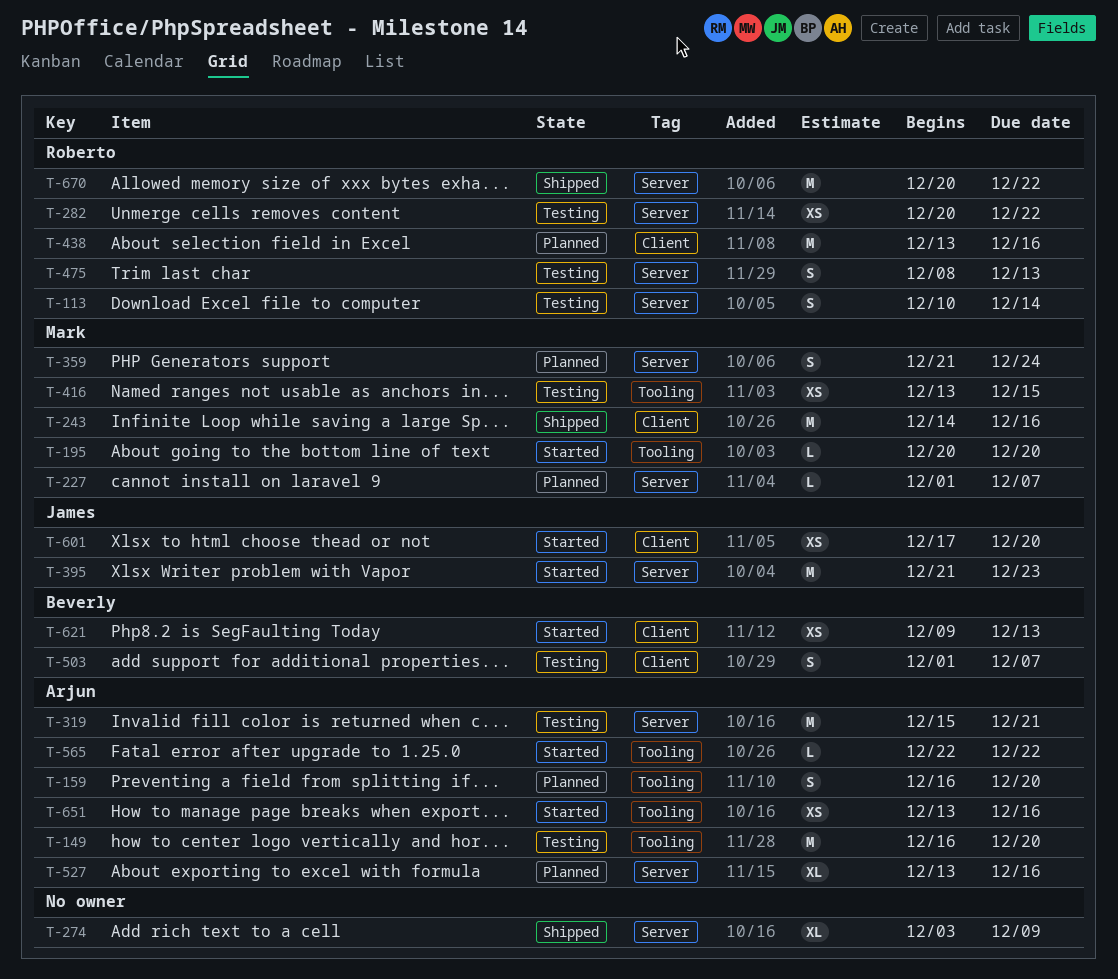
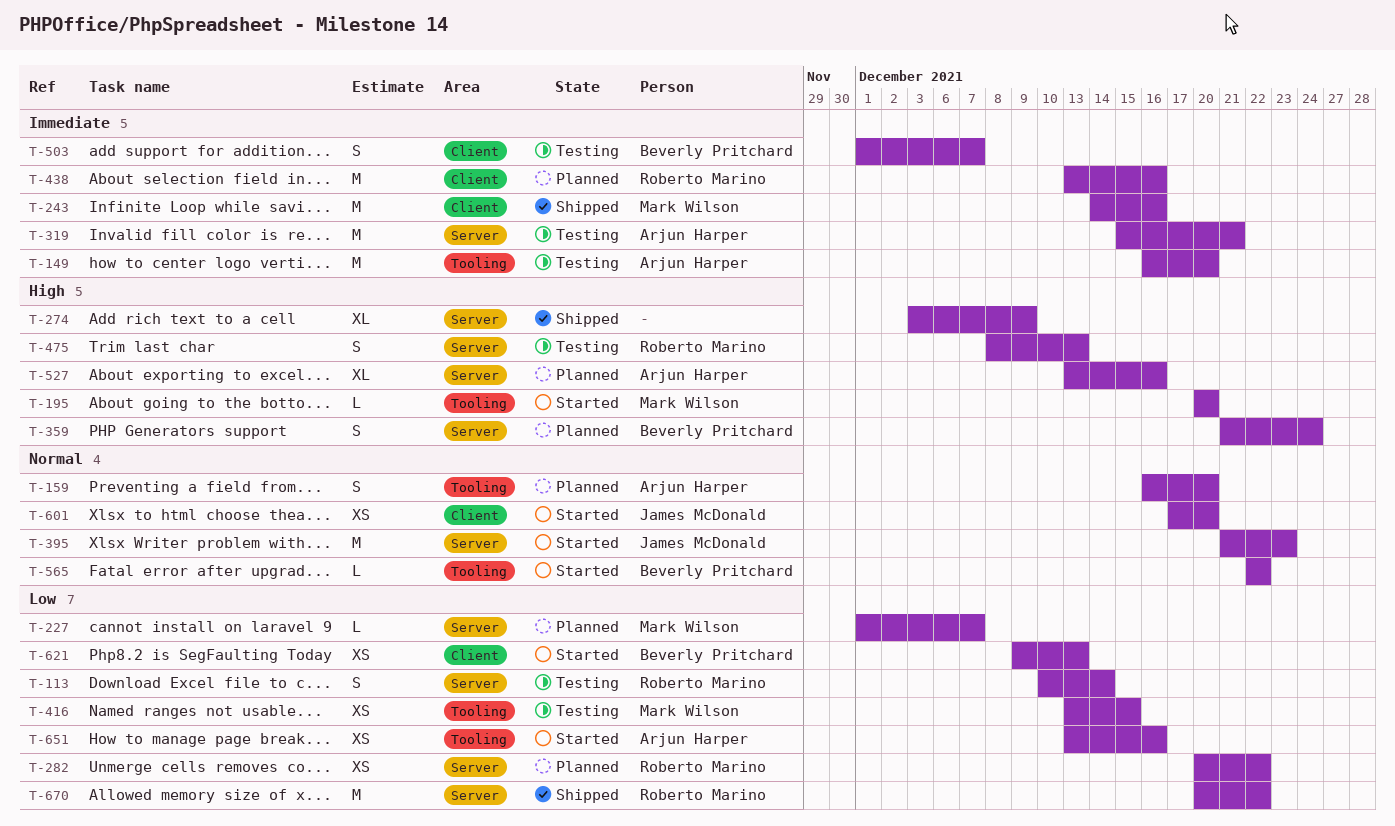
T-282, status: Testing -> Planned
T-359, owner: Mark Wilson -> Beverly Pritchard
T-565, owner: Arjun Harper -> Beverly Pritchard

